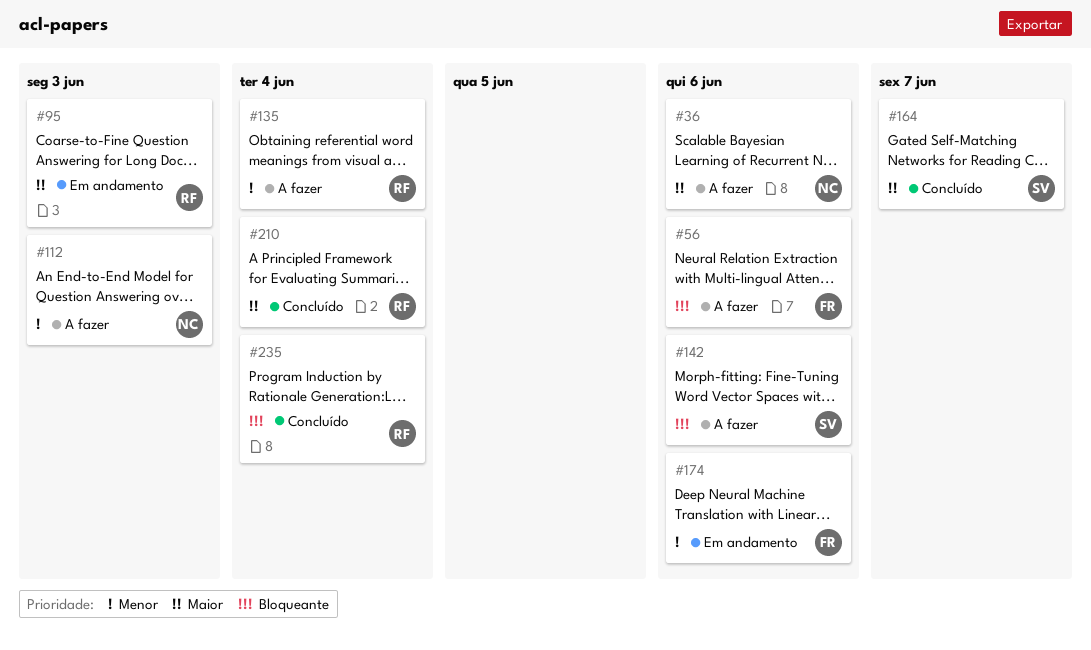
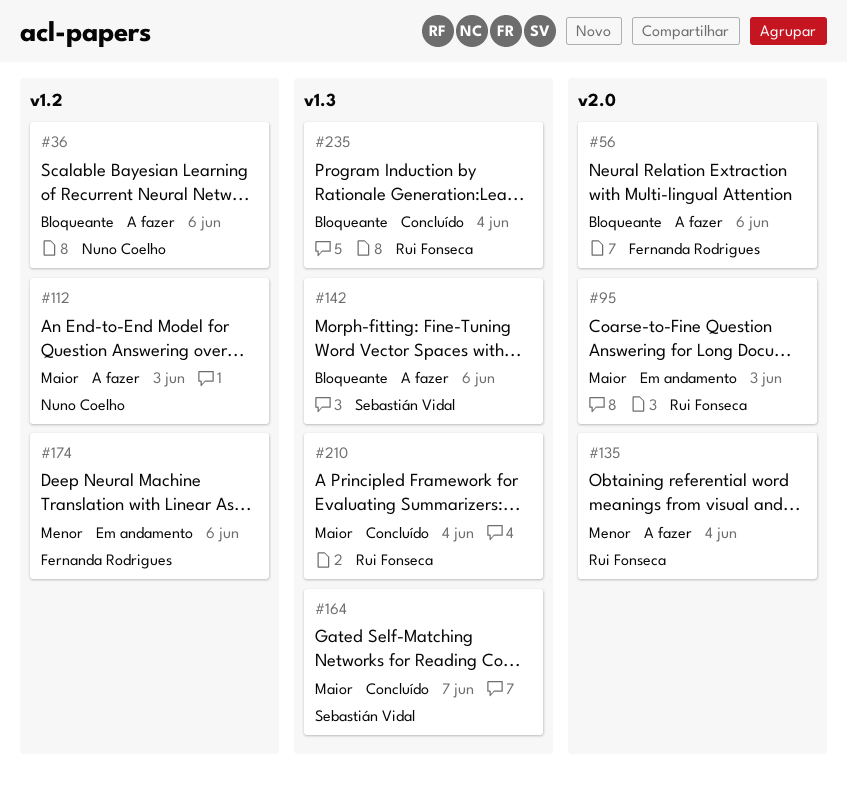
#36, priority: Maior -> Bloqueante
#112, priority: Menor -> Maior

